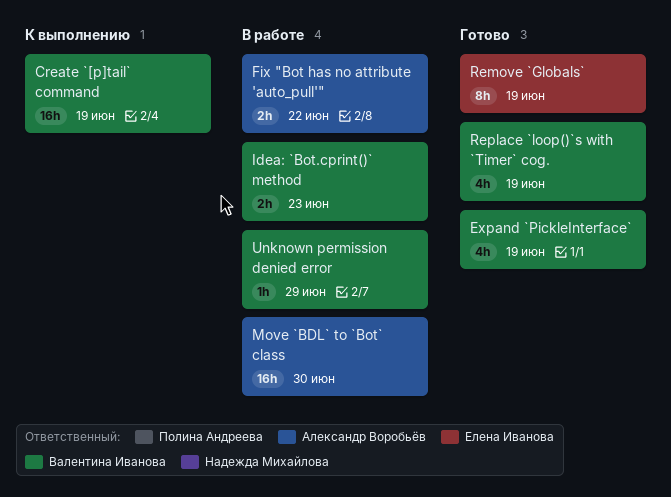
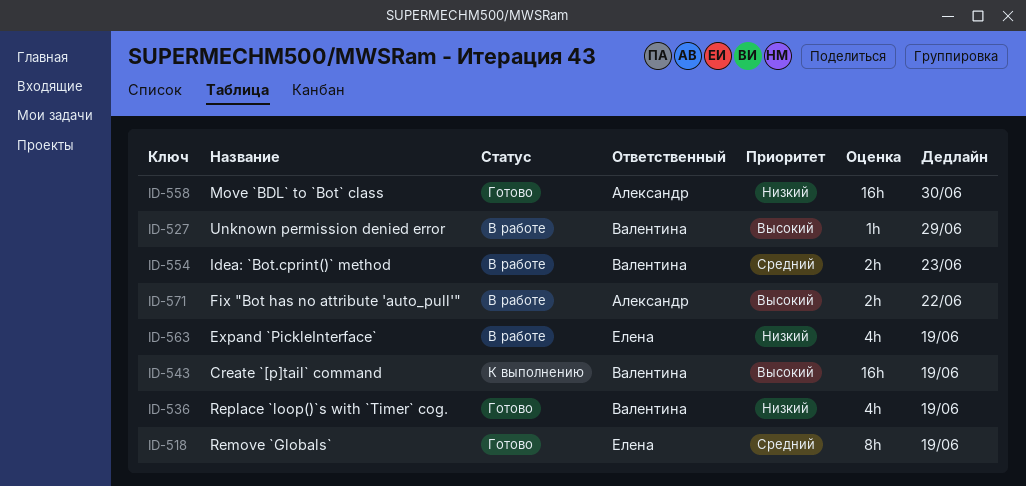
Expand `PickleInterface`, status: Готово -> В работе
Expand `PickleInterface`, owner: Валентина Иванова -> Елена Иванова
Move `BDL` to `Bot` class, status: В работе -> Готово

